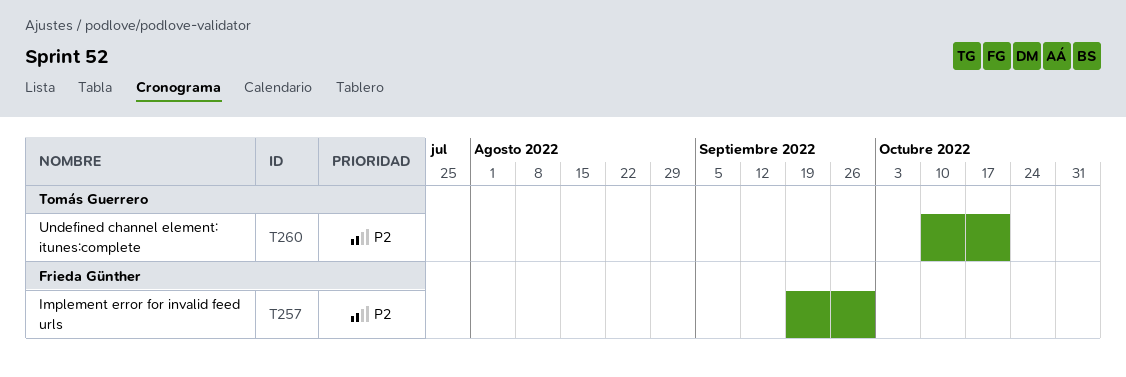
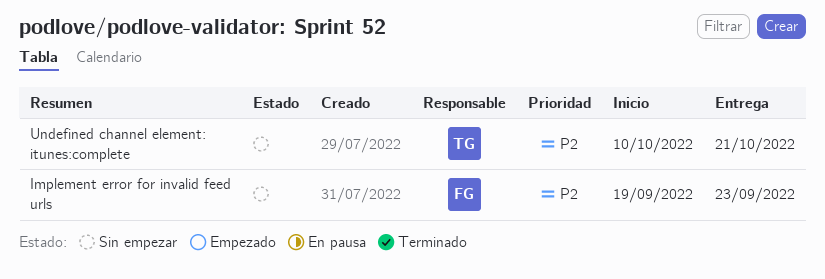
Implement error for invalid feed urls, due: Sep 30 -> Sep 23

